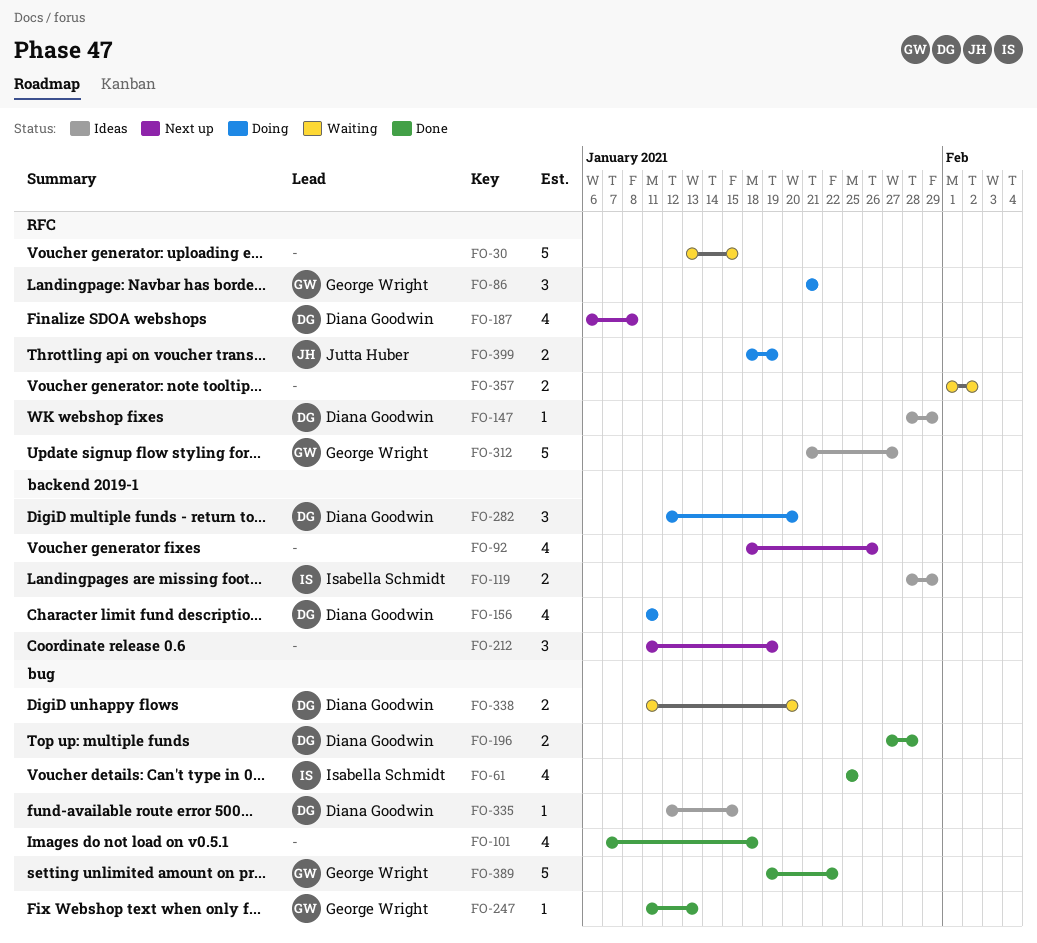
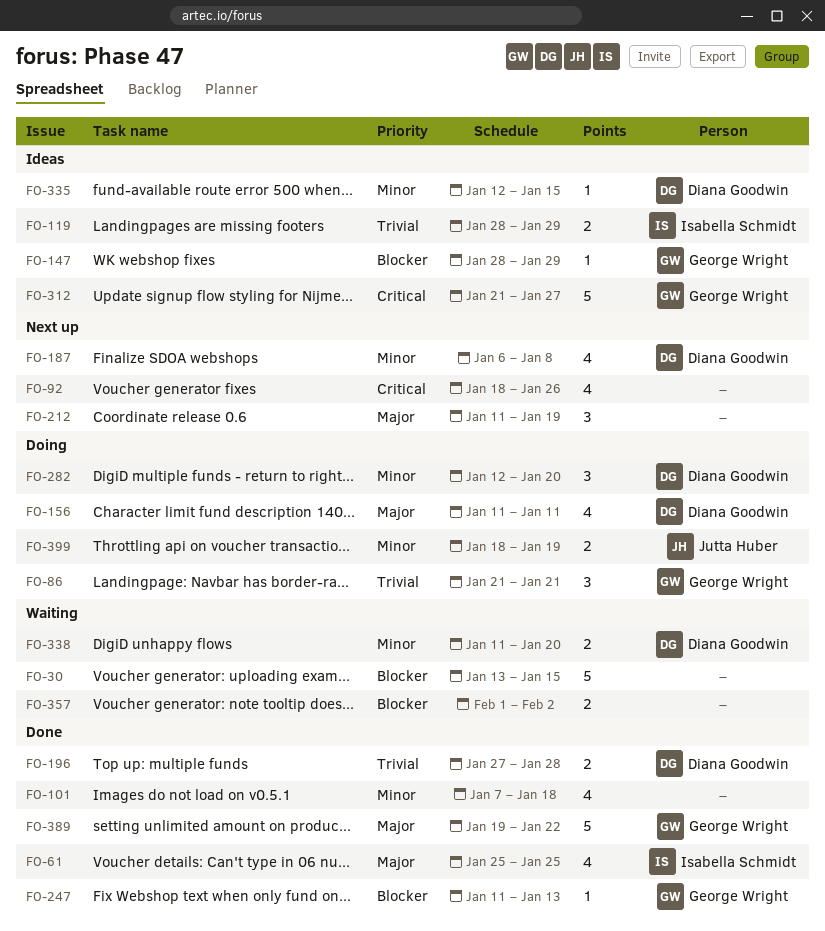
FO-147, owner: Diana Goodwin -> George Wright

